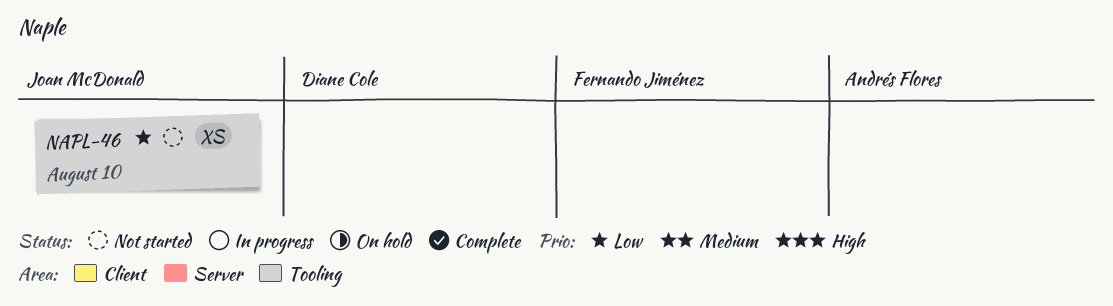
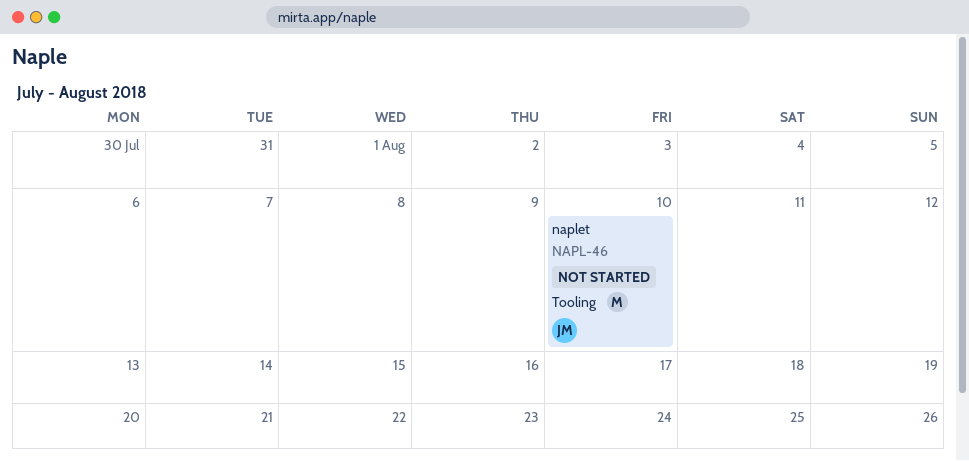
NAPL-46, estimate: XS -> M

